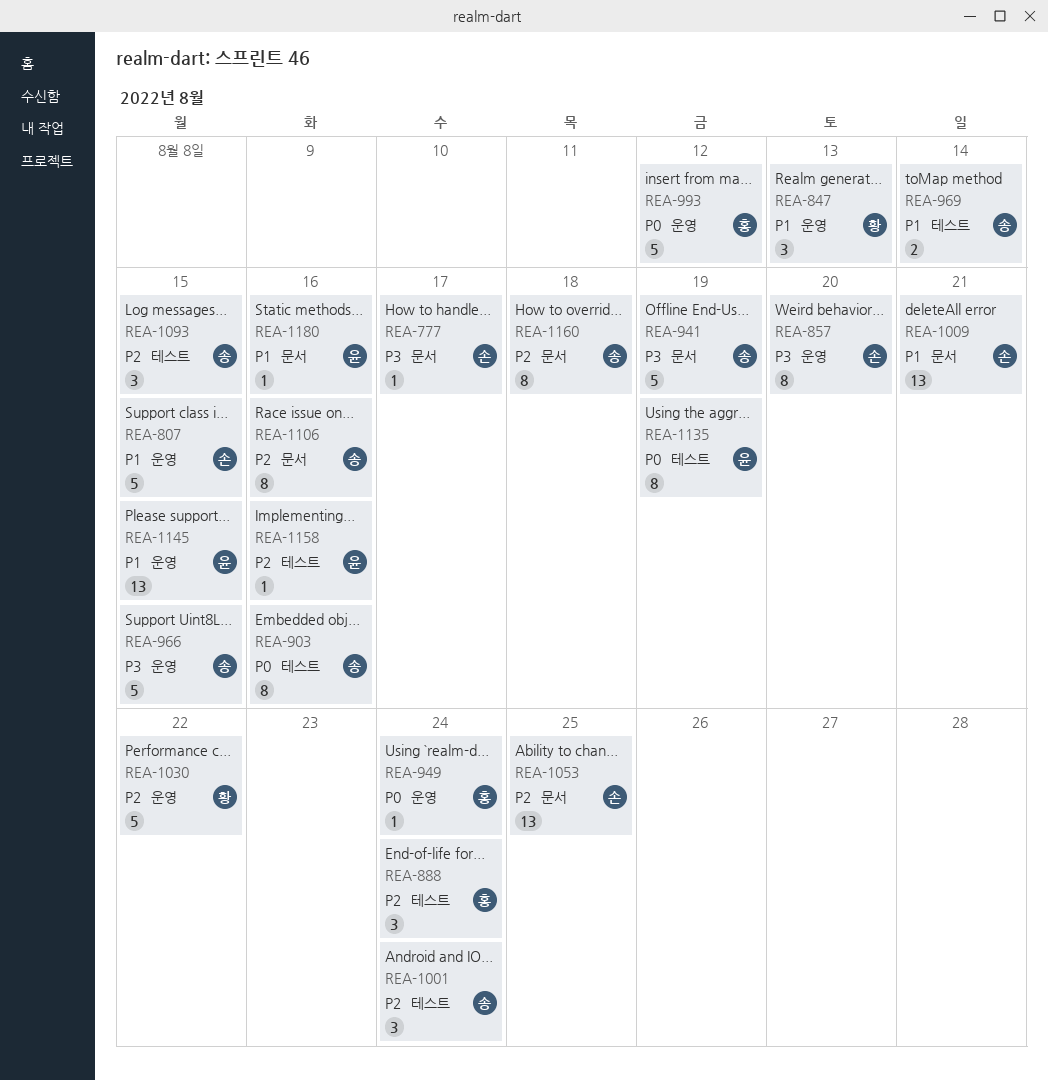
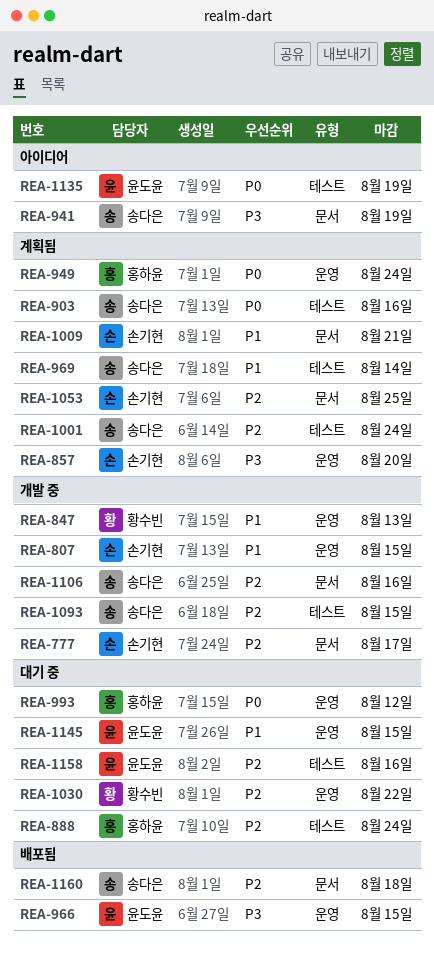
REA-777, priority: P3 -> P2
REA-966, owner: 송다은 -> 윤도윤
REA-1180: present -> none

